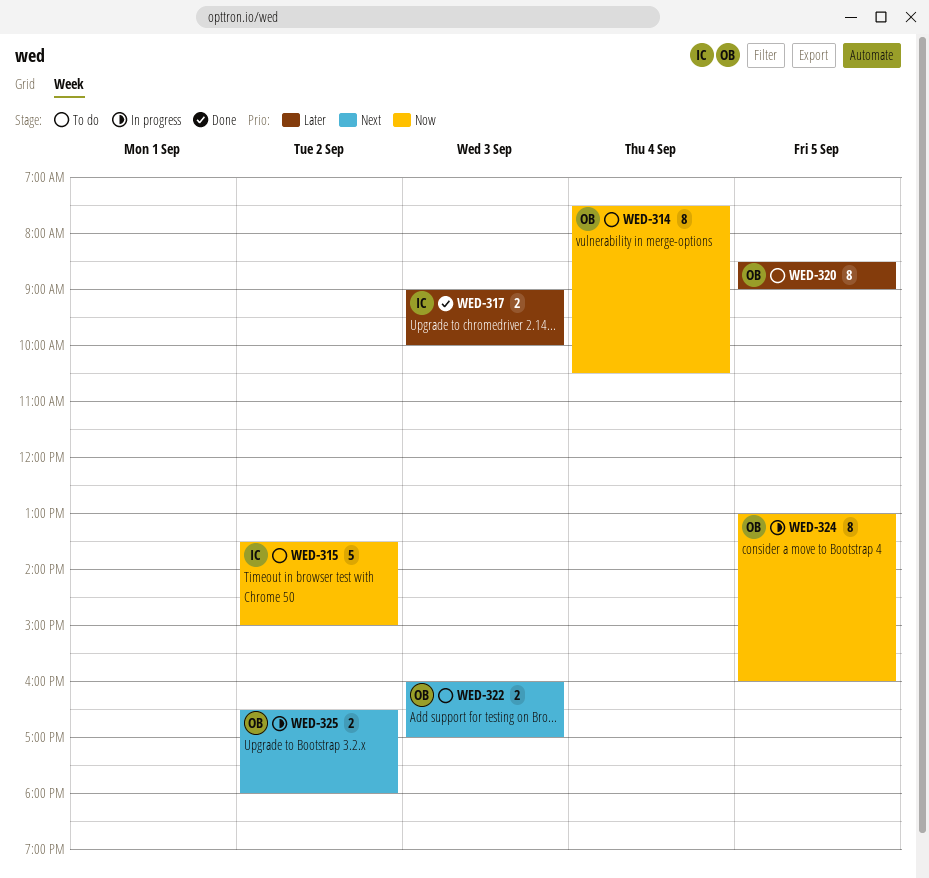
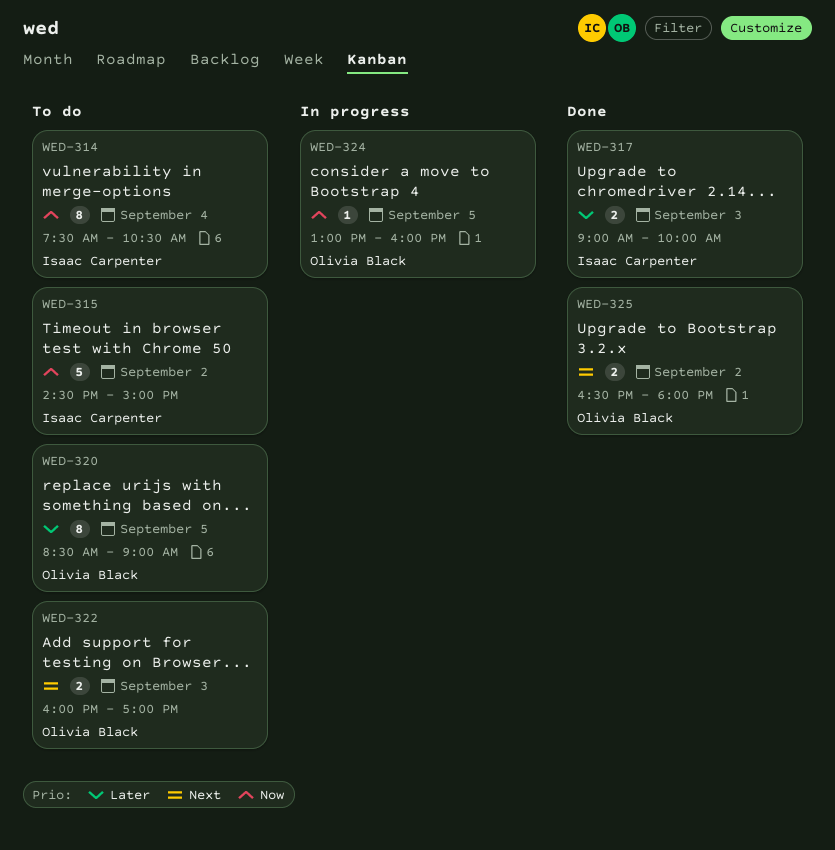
WED-314, owner: Olivia Black -> Isaac Carpenter
WED-315, begins: 13:30 -> 14:30
WED-324, estimate: 8 -> 1
WED-325, status: In progress -> Done

